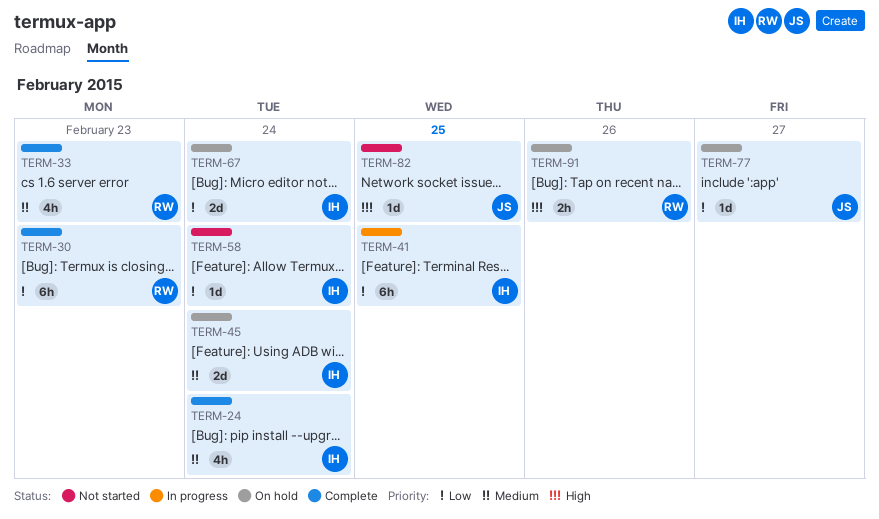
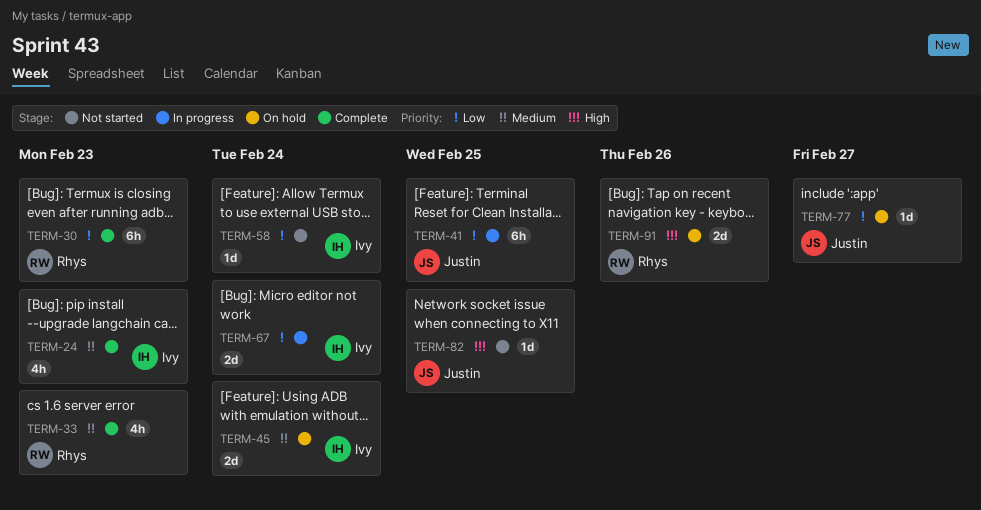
TERM-24, due: Feb 24 -> Feb 23
TERM-41, owner: Ivy -> Justin
TERM-67, status: On hold -> In progress
TERM-91, estimate: 2h -> 2d

